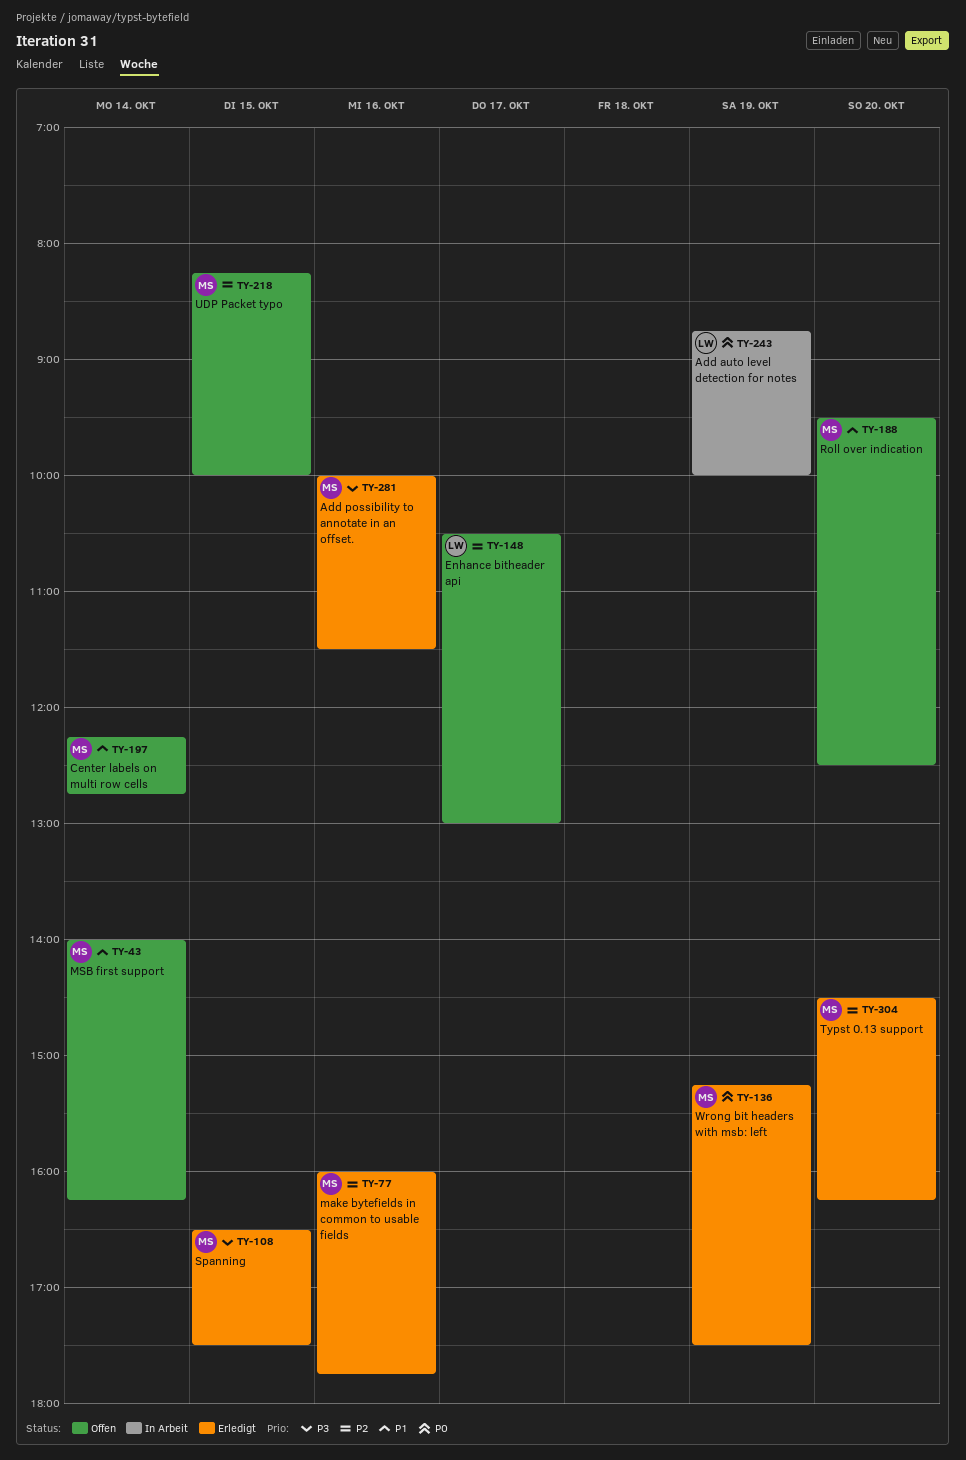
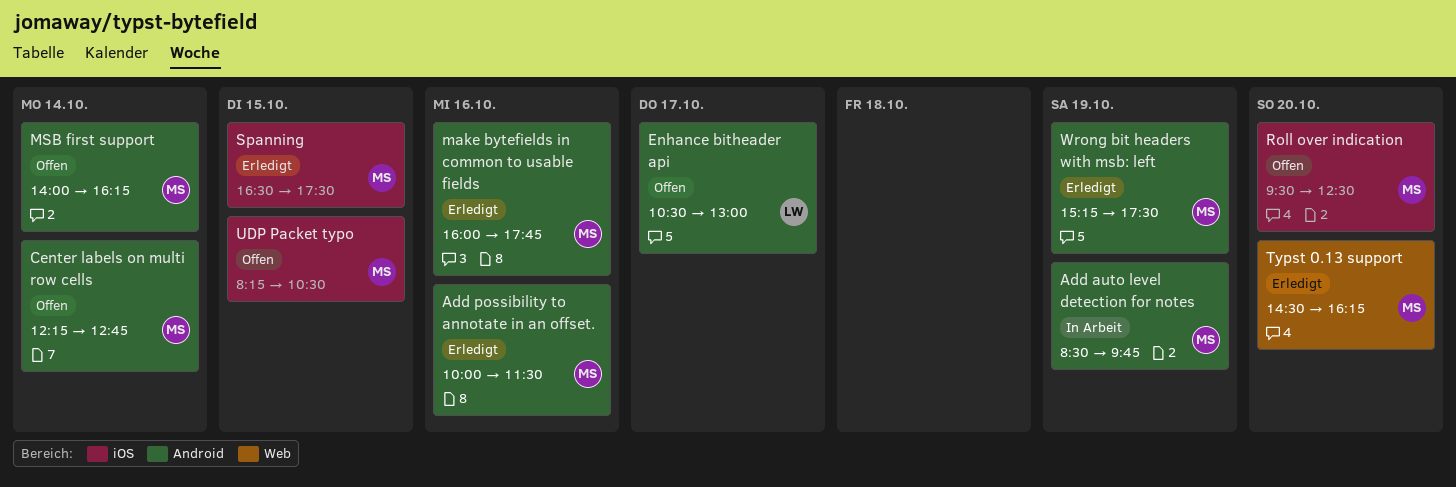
Add auto level detection for notes, owner: LW -> MS
Add auto level detection for notes, begins: 08:45 -> 08:30
Add auto level detection for notes, ends: 10:00 -> 09:45
UDP Packet typo, ends: 10:00 -> 10:30

